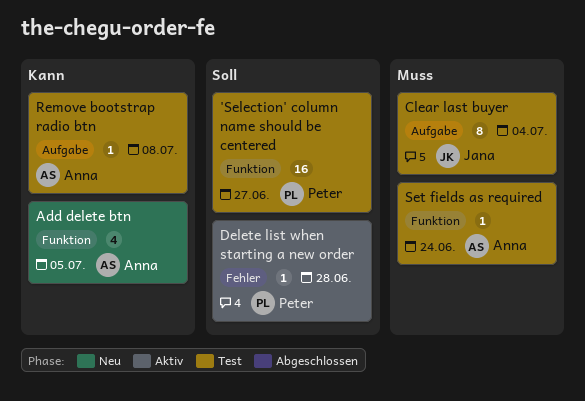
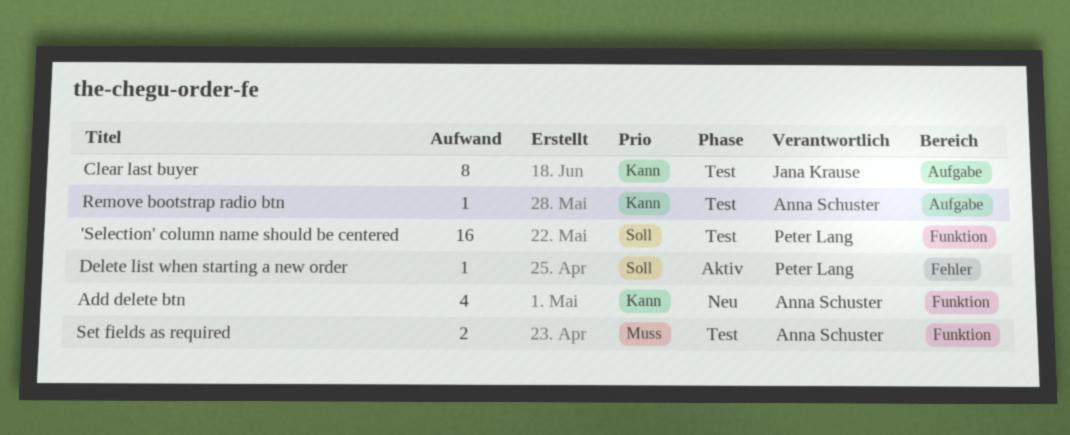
Clear last buyer, priority: Muss -> Kann
Set fields as required, estimate: 1 -> 2

